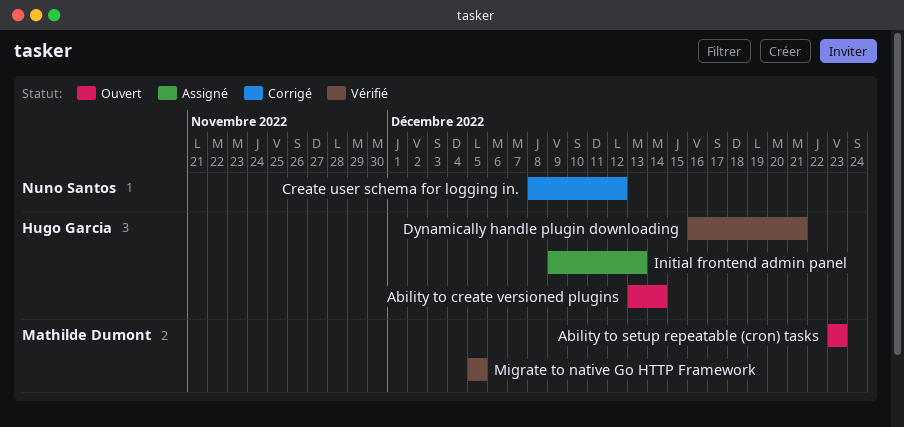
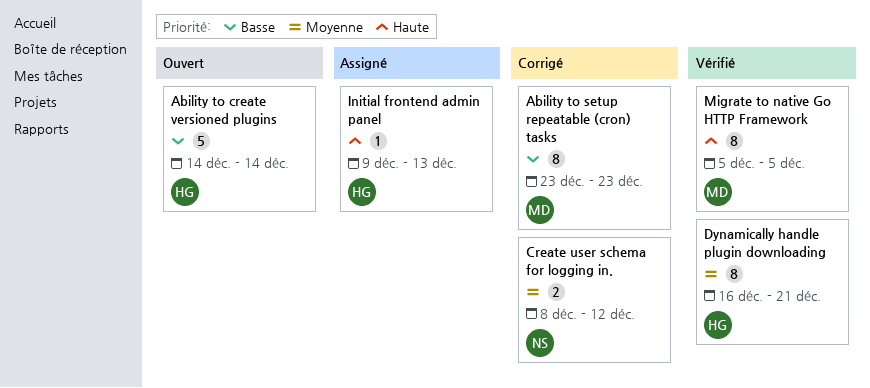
Ability to create versioned plugins, start: Dec 13 -> Dec 14
Ability to setup repeatable (cron) tasks, status: Ouvert -> Corrigé

